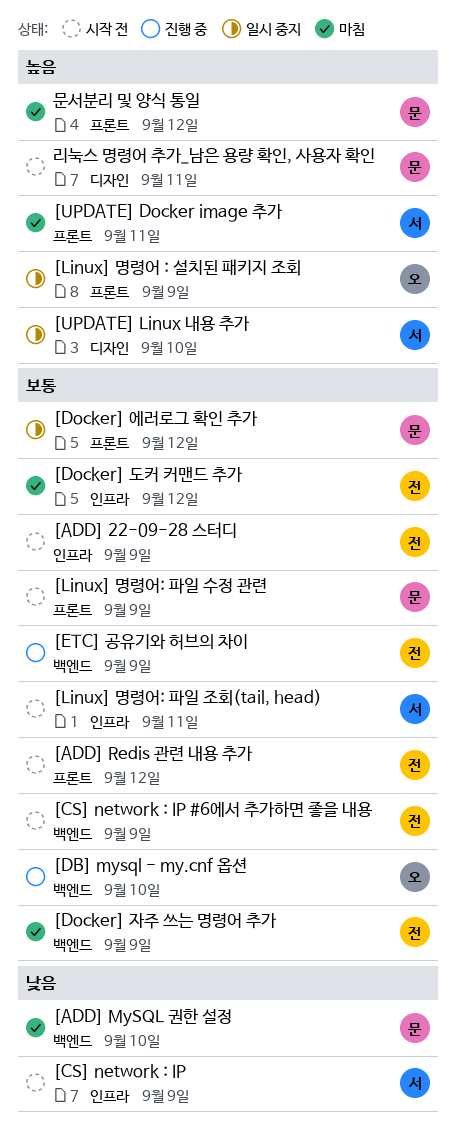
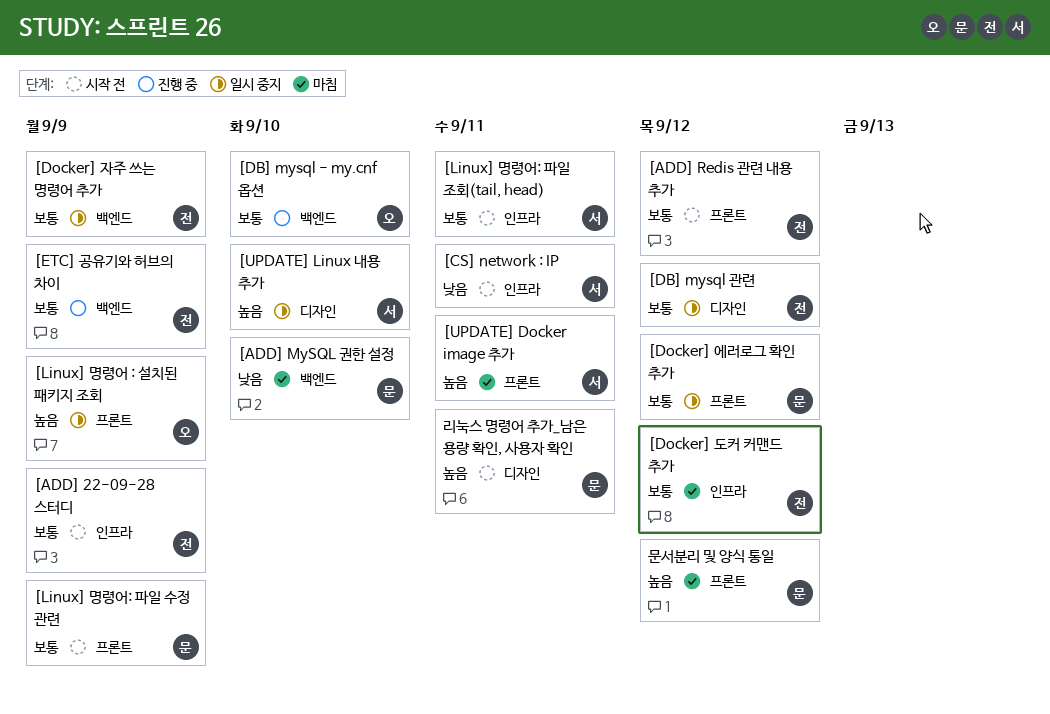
[CS] network : IP, due: Sep 9 -> Sep 11
[CS] network : IP #6에서 추가하면 좋을 내용: present -> none
[DB] mysql 관련: none -> present
[Docker] 자주 쓰는 명령어 추가, status: 마침 -> 일시 중지

